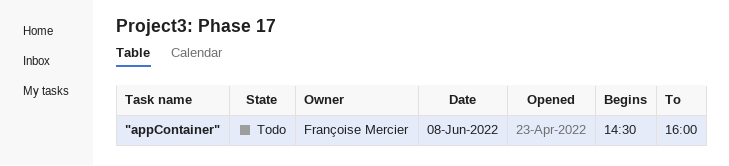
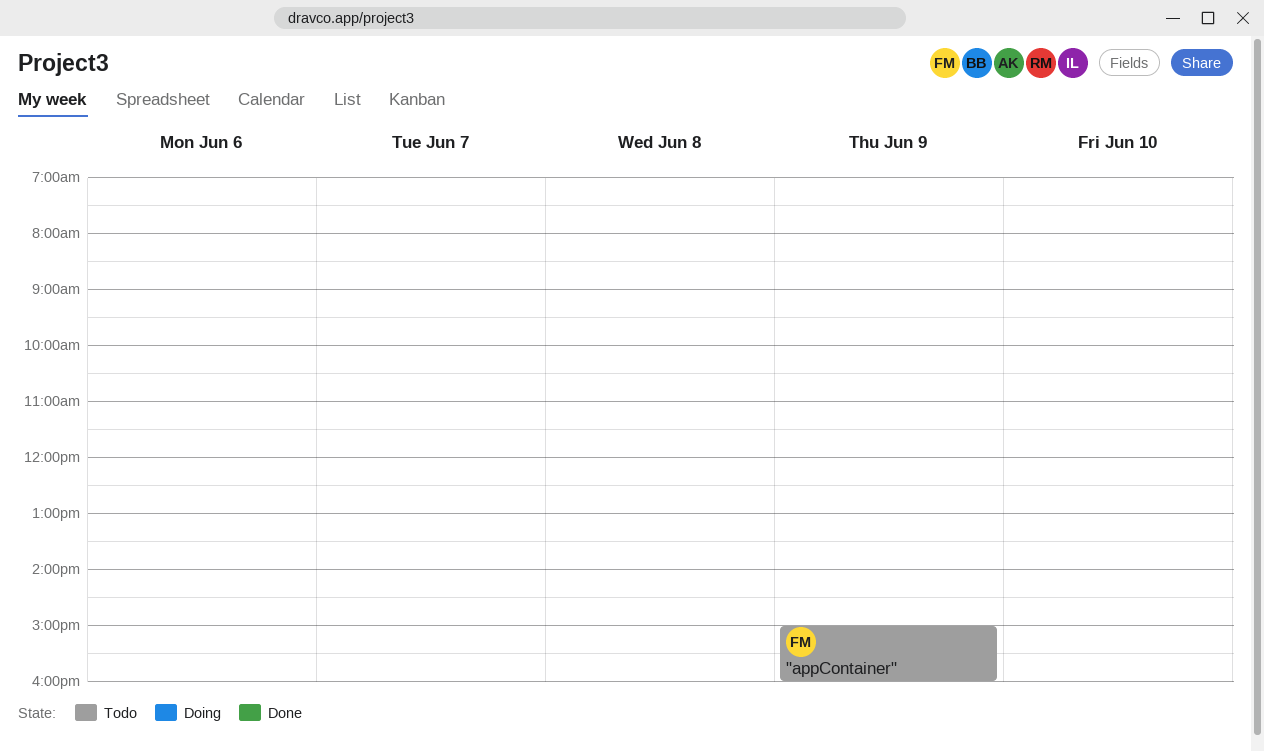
"appContainer", day: Jun 8 -> Jun 9
"appContainer", begins: 14:30 -> 15:00

